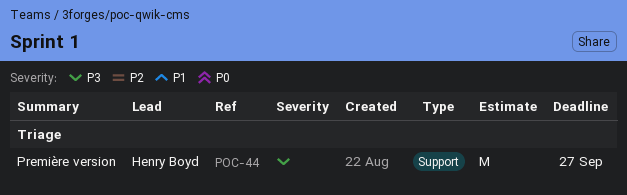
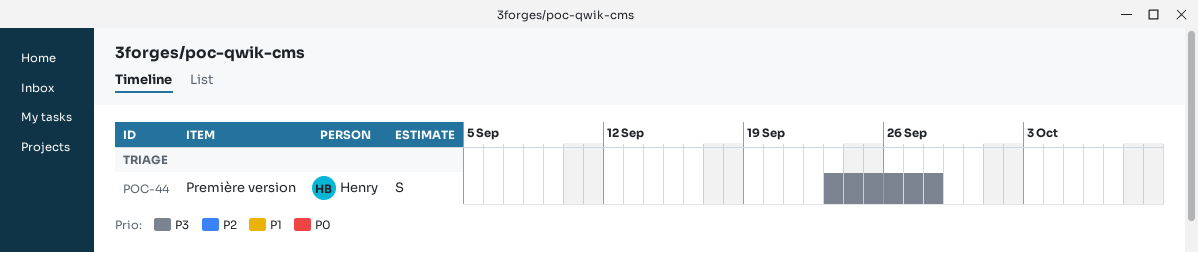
POC-44, estimate: M -> S
POC-44, due: Sep 27 -> Sep 28

